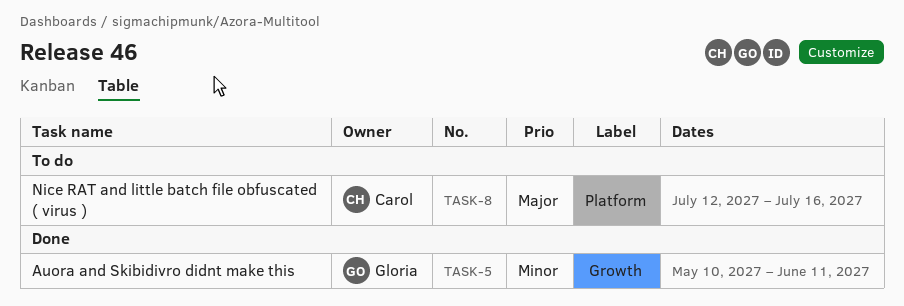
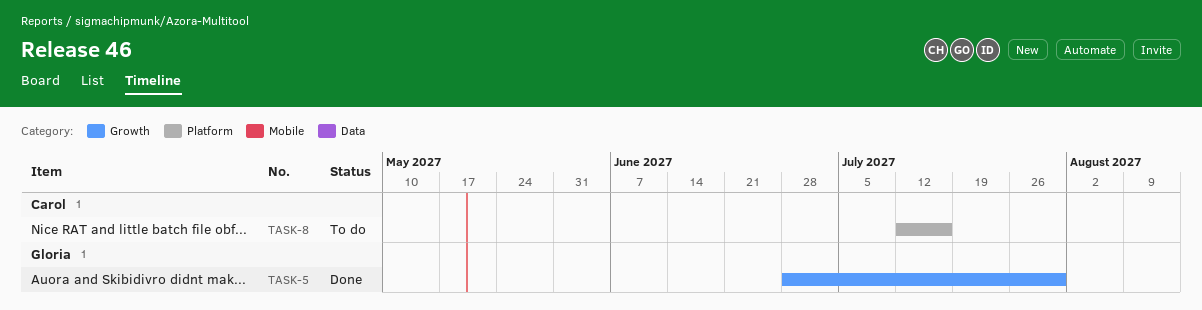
TASK-5, start: May 10 -> Jun 28
TASK-5, due: Jun 11 -> Jul 30

